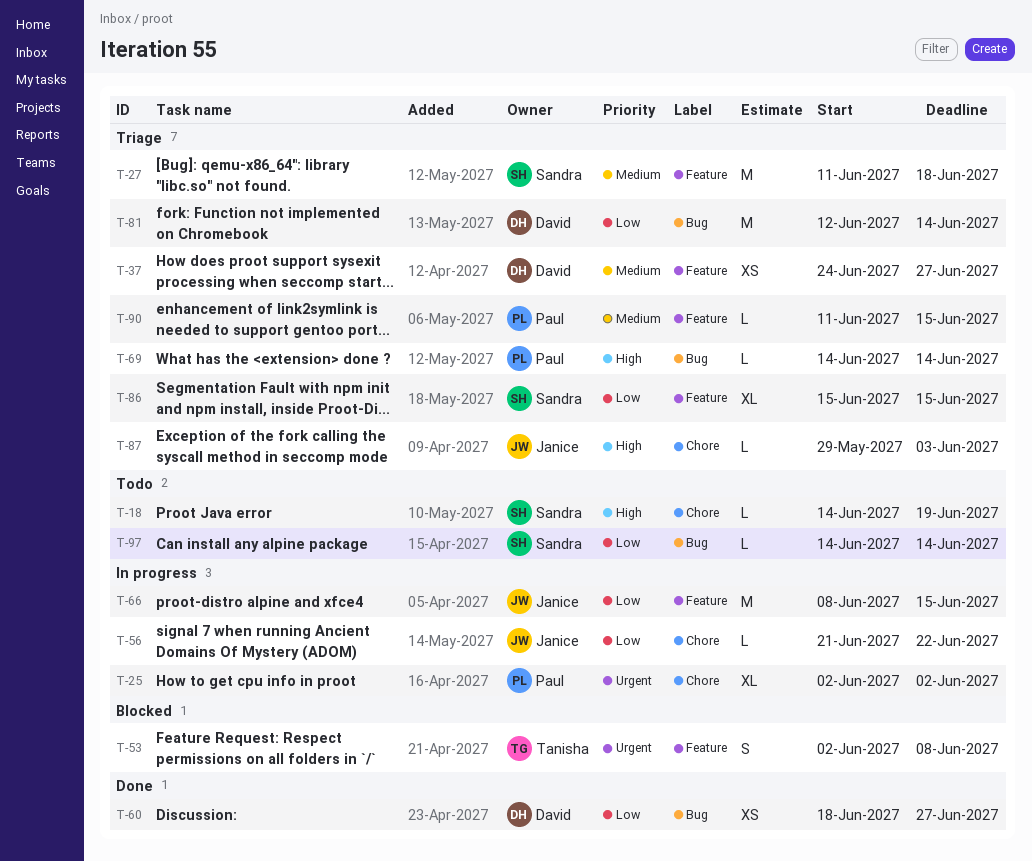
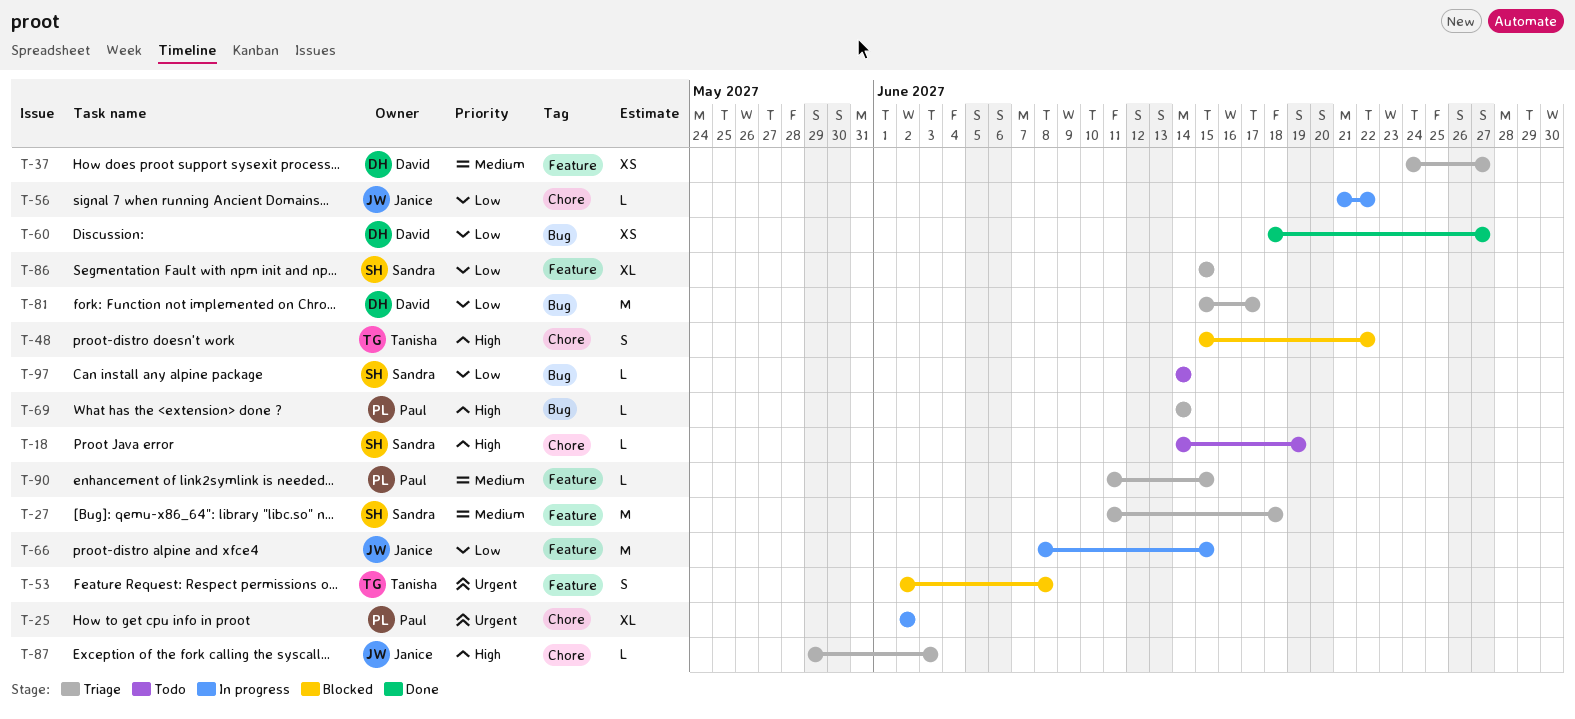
T-48: none -> present
T-81, start: Jun 12 -> Jun 15
T-81, due: Jun 14 -> Jun 17

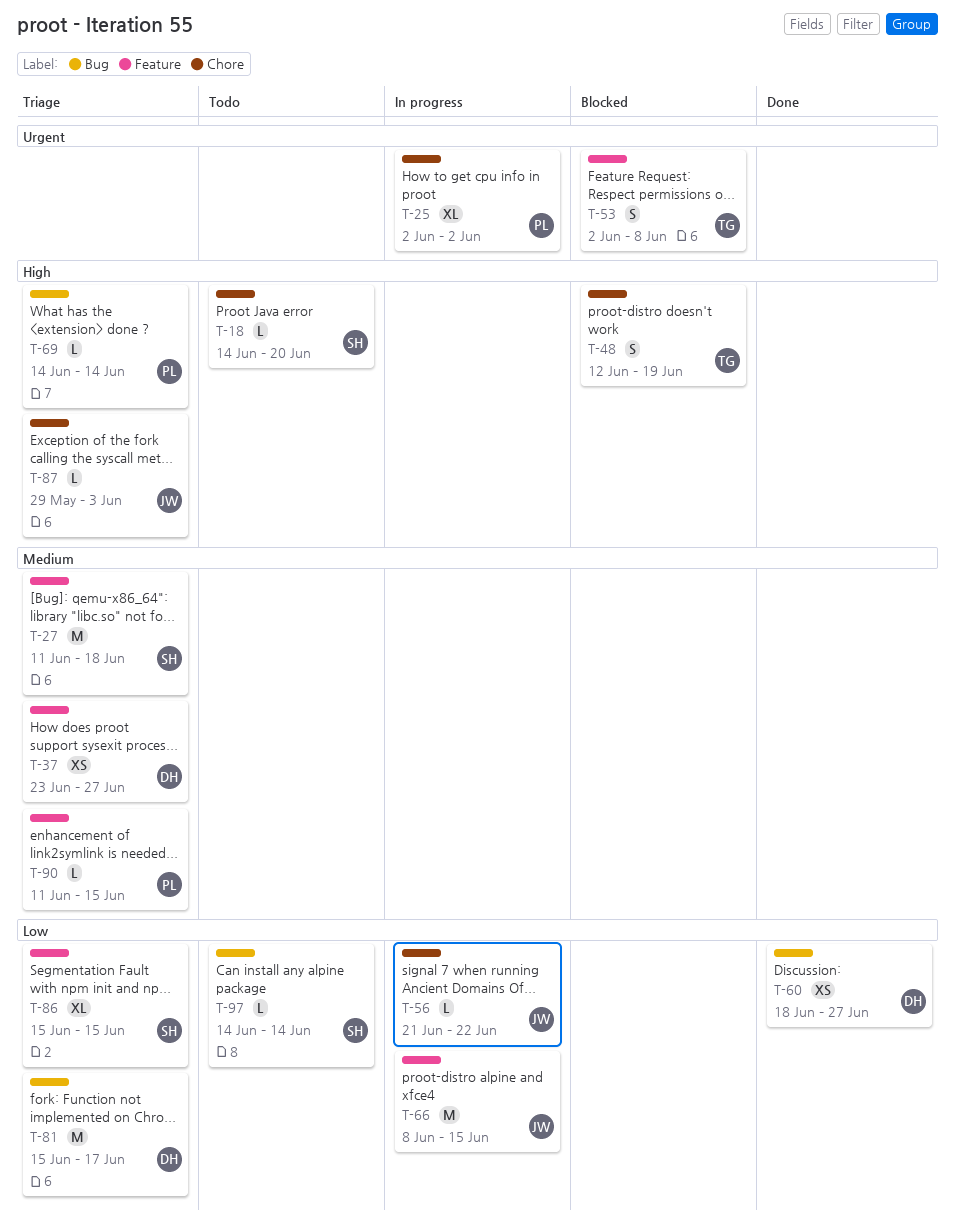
T-18, due: Jun 19 -> Jun 20
T-37, start: Jun 24 -> Jun 23
T-48, start: Jun 15 -> Jun 12
T-48, due: Jun 22 -> Jun 19

